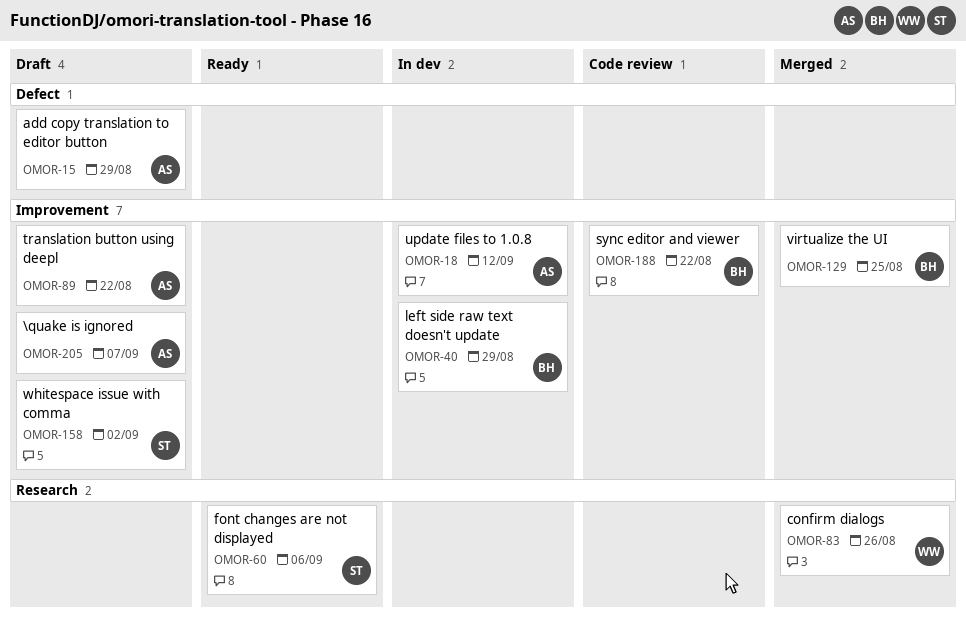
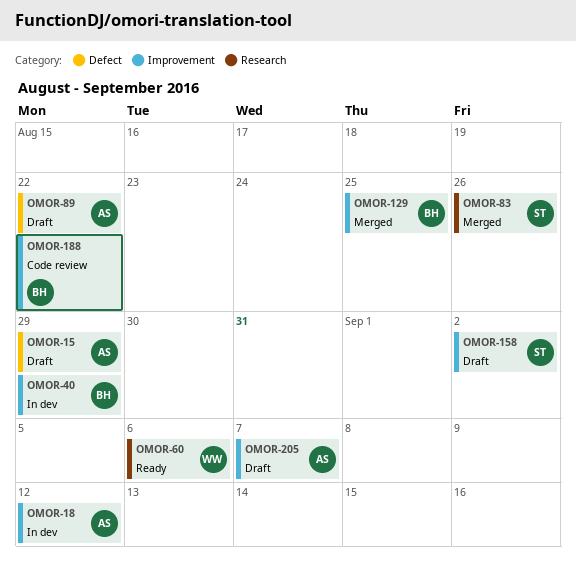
OMOR-60, owner: ST -> WW
OMOR-83, owner: WW -> ST
OMOR-89, label: Improvement -> Defect

